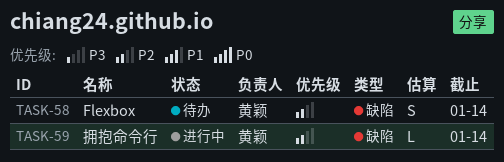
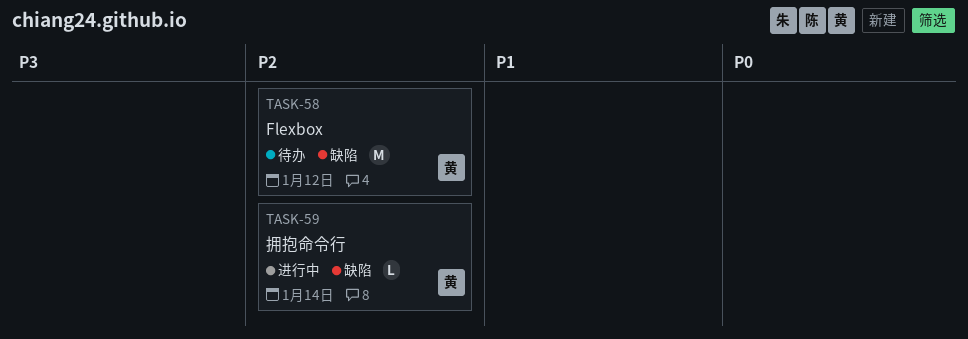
TASK-58, estimate: S -> M
TASK-58, due: Jan 14 -> Jan 12

